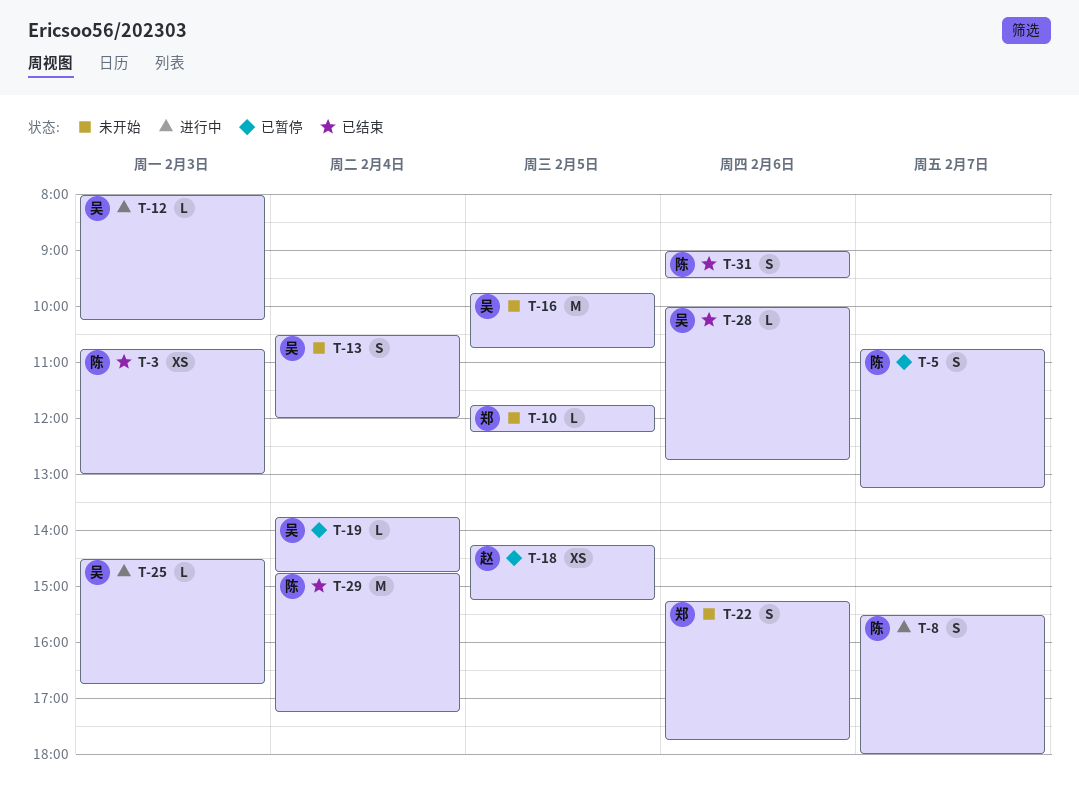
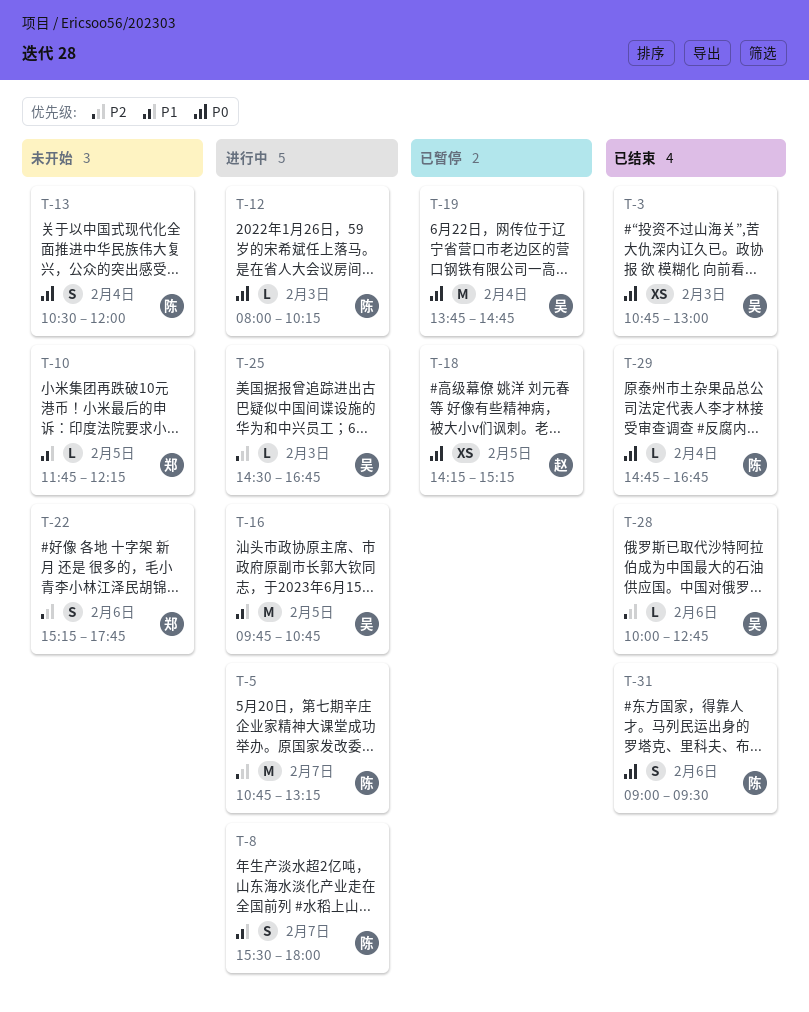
T-3, owner: 陈 -> 吴
T-5, status: 已暂停 -> 进行中
T-5, estimate: S -> M
T-12, owner: 吴 -> 陈
T-13, owner: 吴 -> 陈
T-16, status: 未开始 -> 进行中
T-19, estimate: L -> M
T-29, estimate: M -> L
T-29, ends: 17:15 -> 16:45

